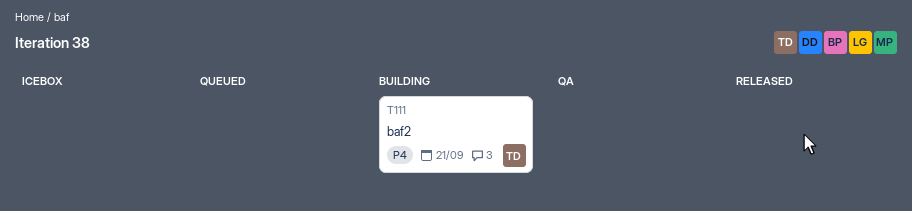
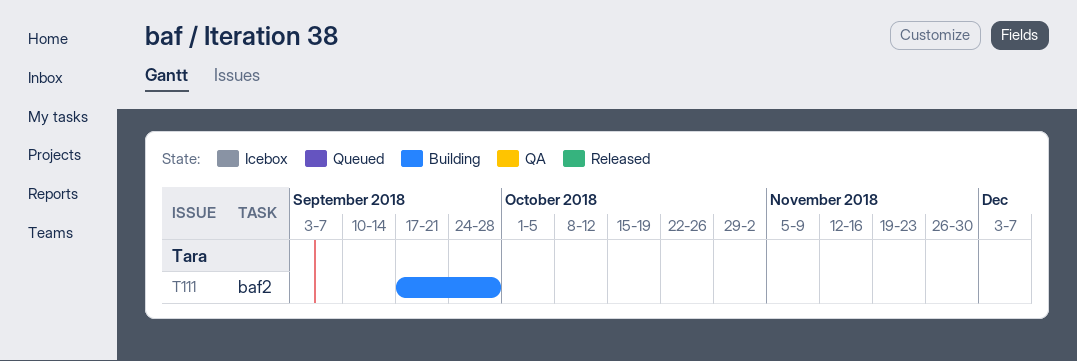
T111, due: Sep 21 -> Sep 28

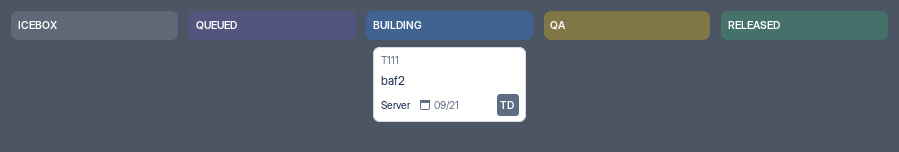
T111, due: Sep 28 -> Sep 21

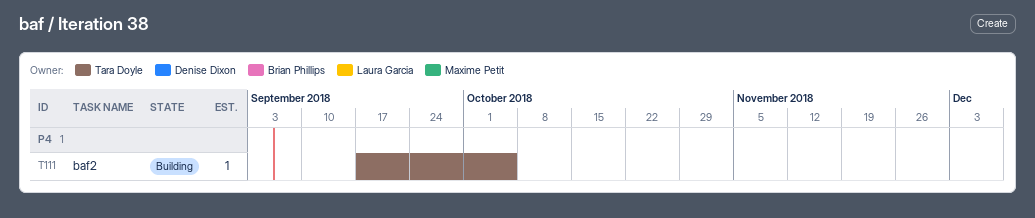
T111, due: Sep 21 -> Oct 5

